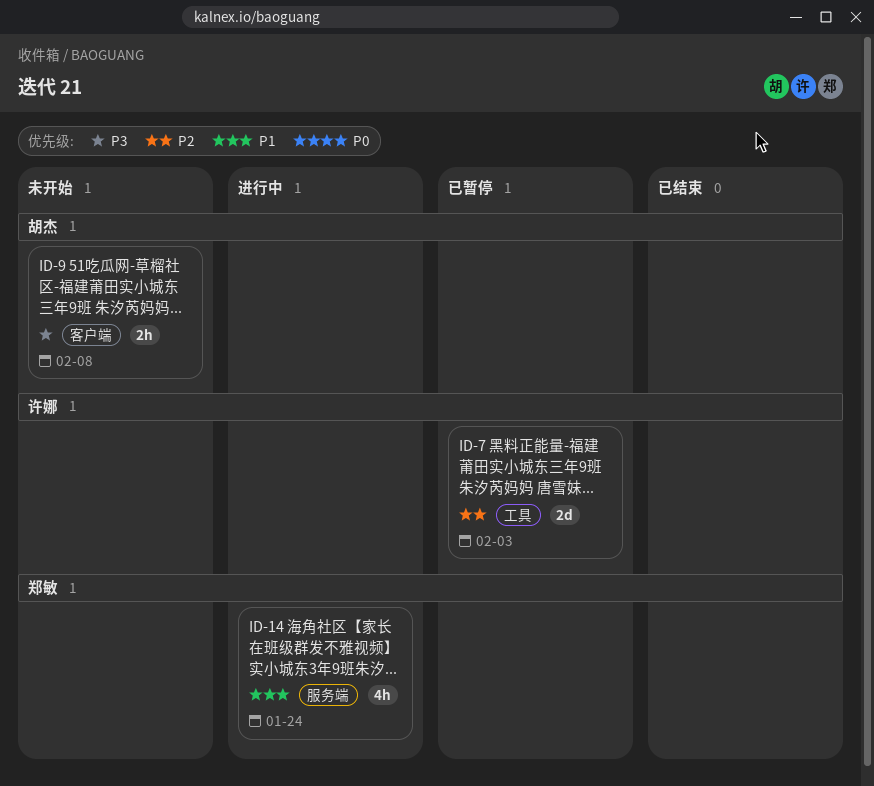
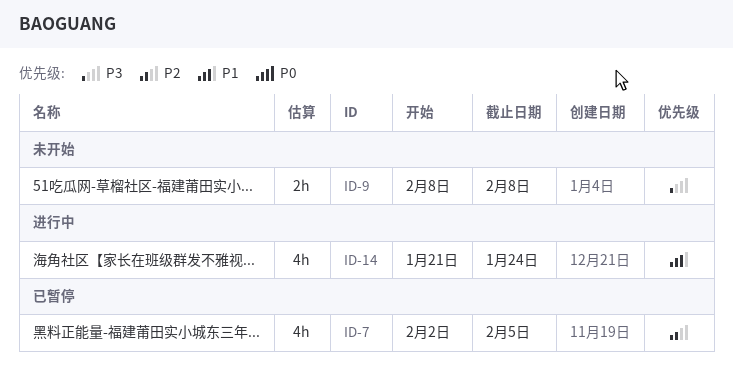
ID-7, estimate: 2d -> 4h
ID-7, due: Feb 3 -> Feb 5

